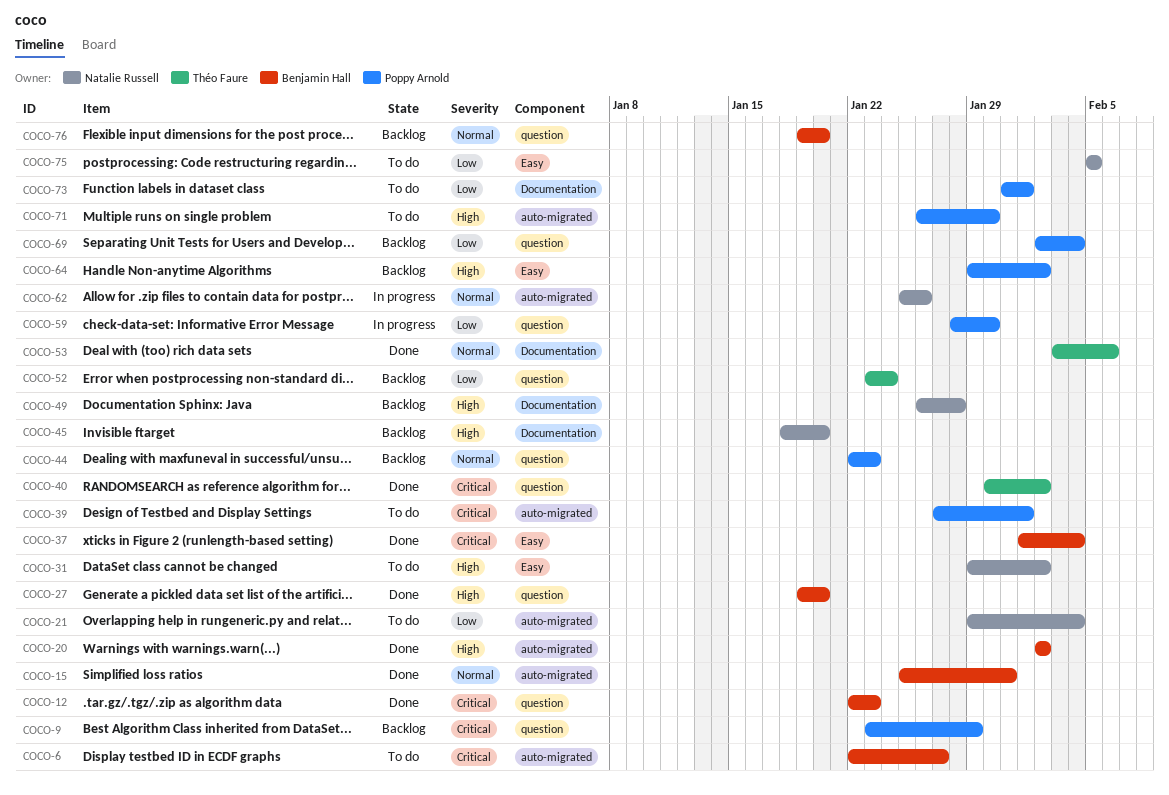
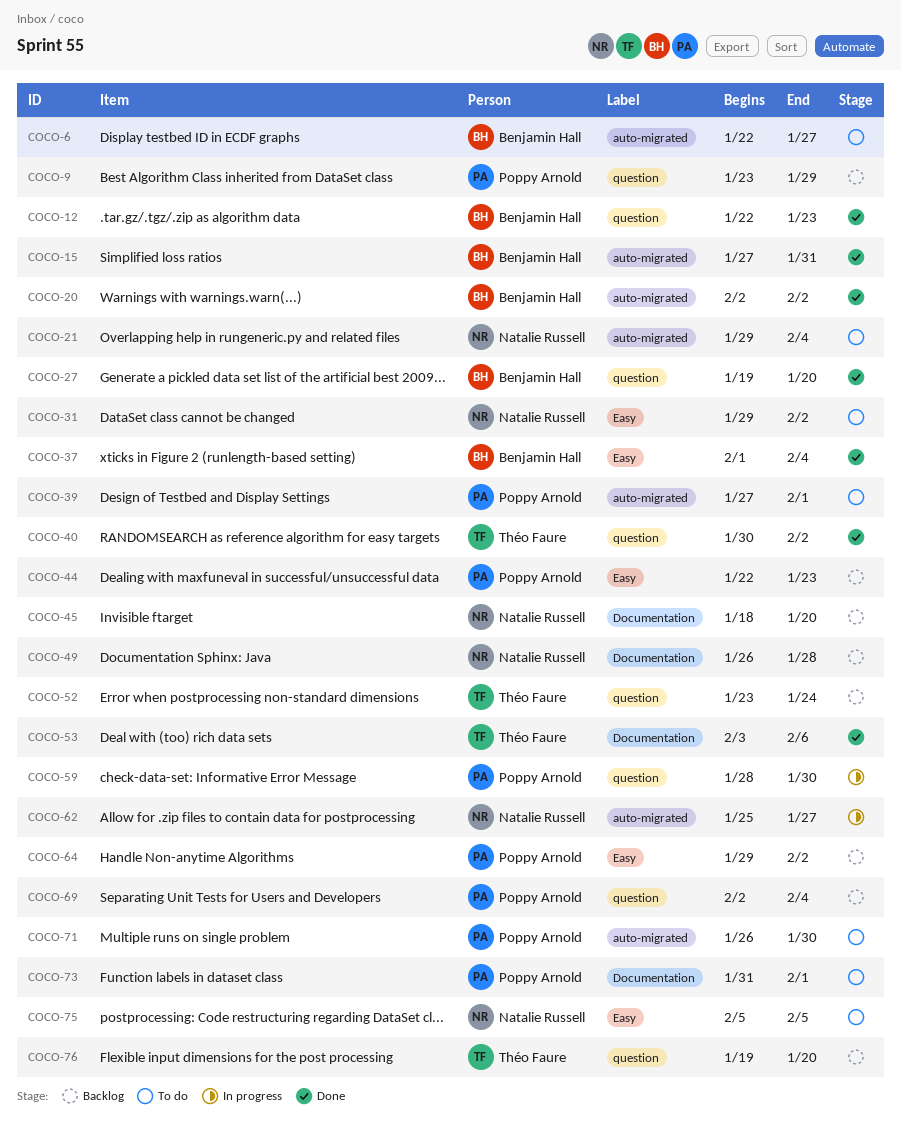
COCO-15, start: Jan 25 -> Jan 27
COCO-44, label: question -> Easy
COCO-62, due: Jan 26 -> Jan 27
COCO-76, owner: Benjamin Hall -> Théo Faure

